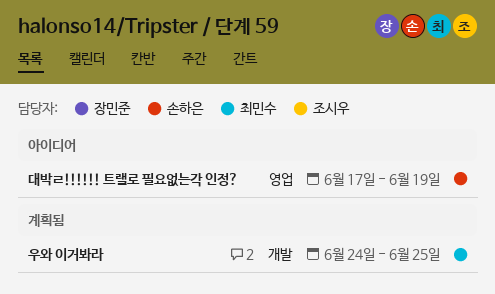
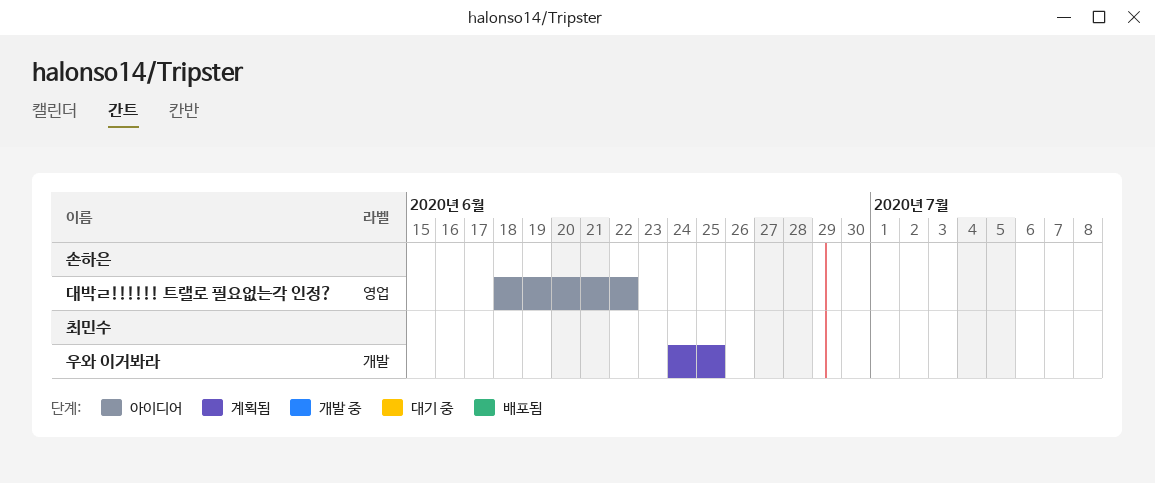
대박ㄹ!!!!!! 트랠로 필요없는각 인정?, start: Jun 17 -> Jun 18
대박ㄹ!!!!!! 트랠로 필요없는각 인정?, due: Jun 19 -> Jun 22

